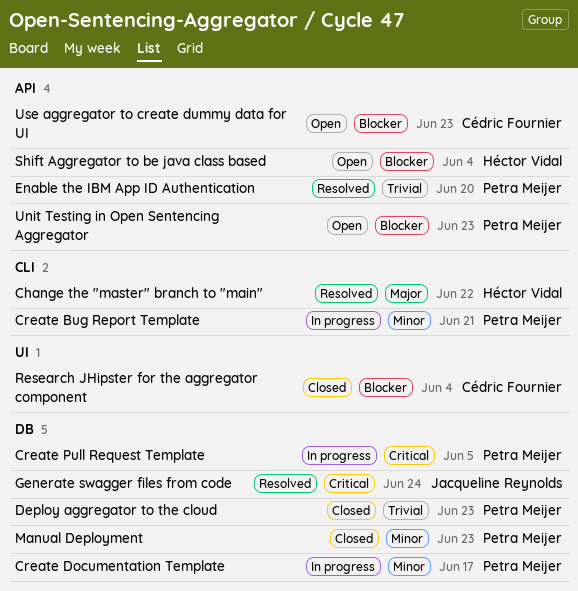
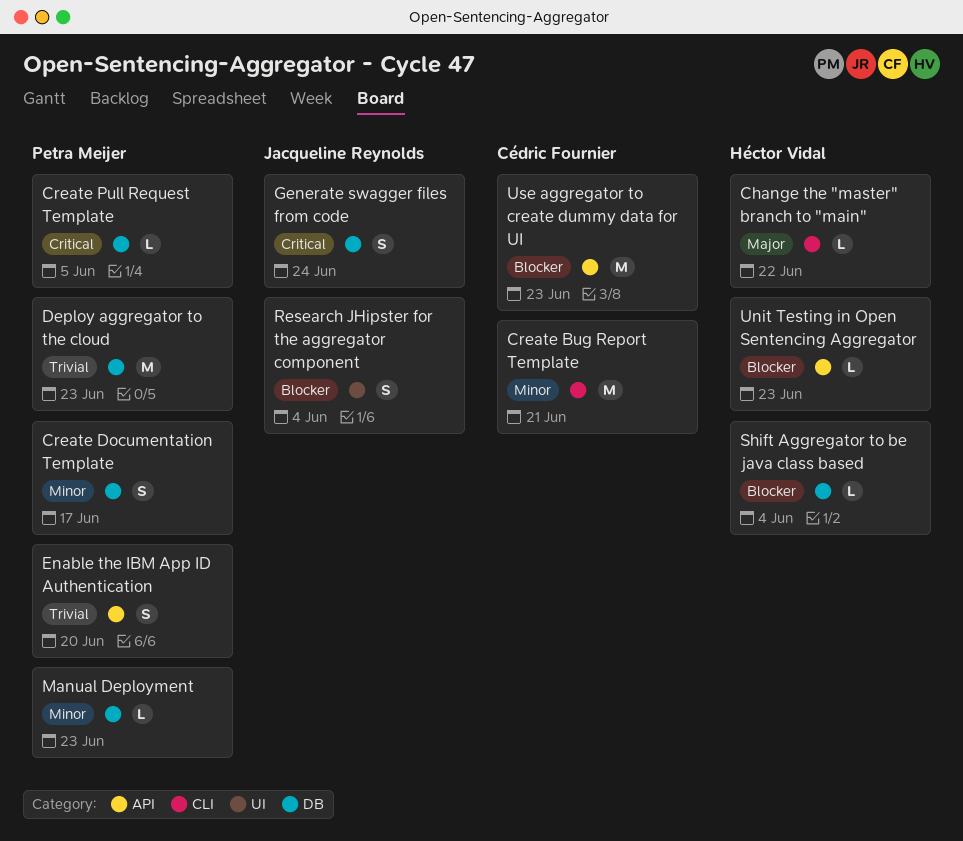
Create Bug Report Template, owner: Petra Meijer -> Cédric Fournier
Research JHipster for the aggregator component, owner: Cédric Fournier -> Jacqueline Reynolds
Shift Aggregator to be java class based, label: API -> DB
Unit Testing in Open Sentencing Aggregator, owner: Petra Meijer -> Héctor Vidal

